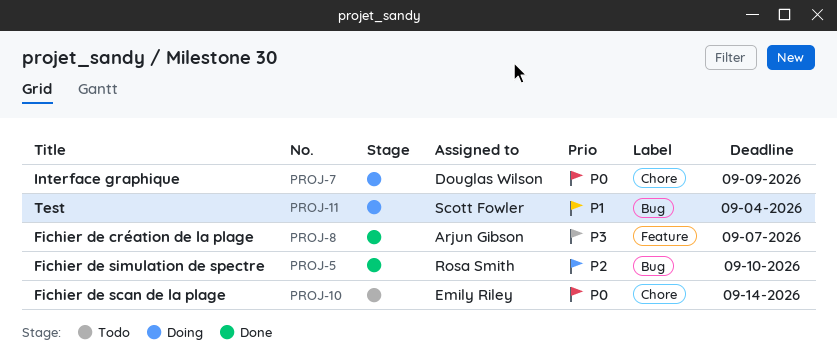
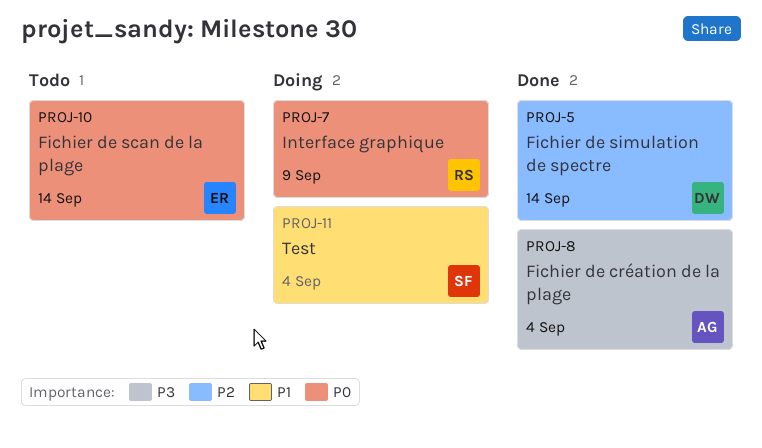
PROJ-5, owner: Rosa Smith -> Douglas Wilson
PROJ-5, due: Sep 10 -> Sep 14
PROJ-7, owner: Douglas Wilson -> Rosa Smith
PROJ-8, due: Sep 7 -> Sep 4

